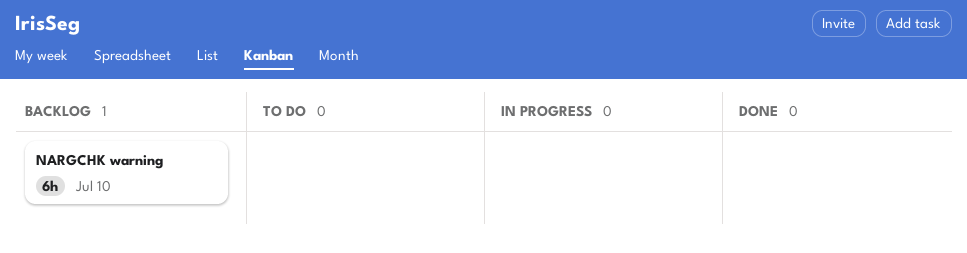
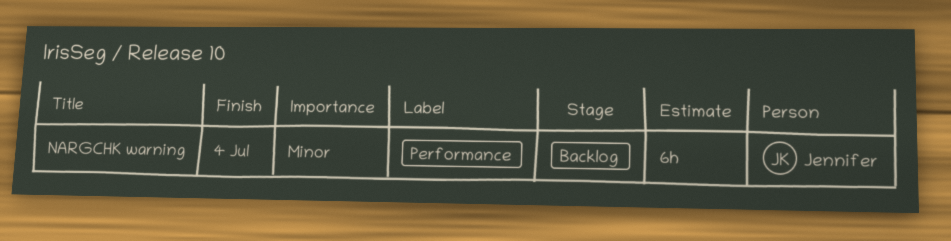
NARGCHK warning, due: Jul 10 -> Jul 4

